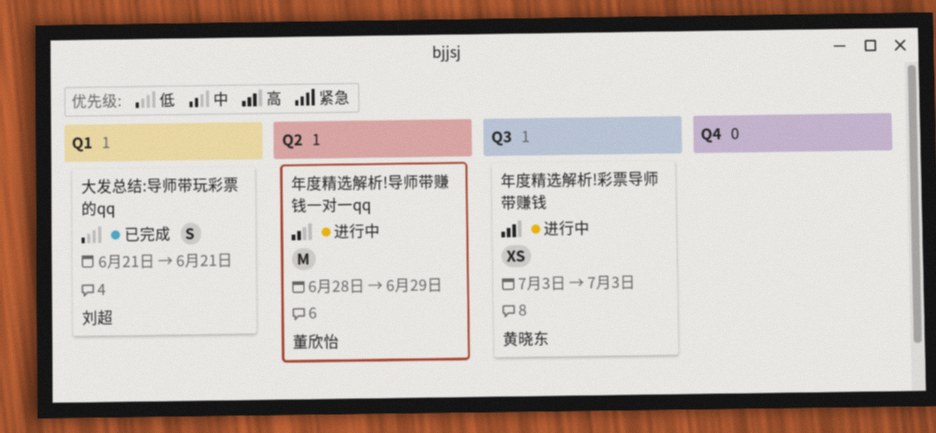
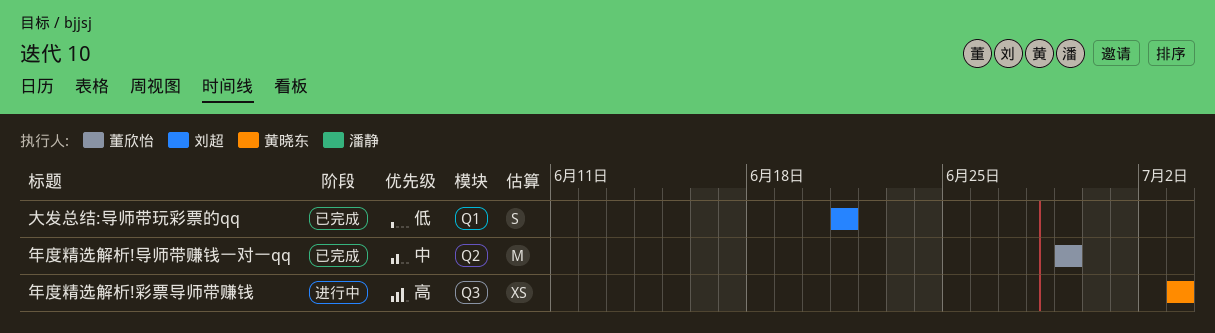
年度精选解析!导师带赚钱一对一qq, status: 进行中 -> 已完成
年度精选解析!导师带赚钱一对一qq, start: Jun 28 -> Jun 29

